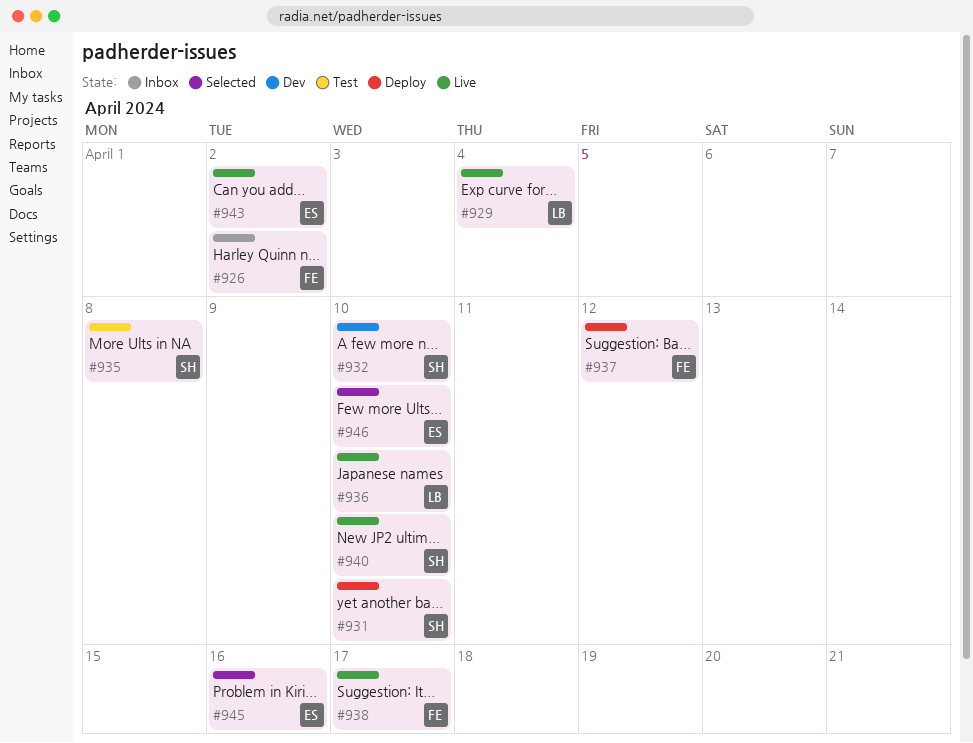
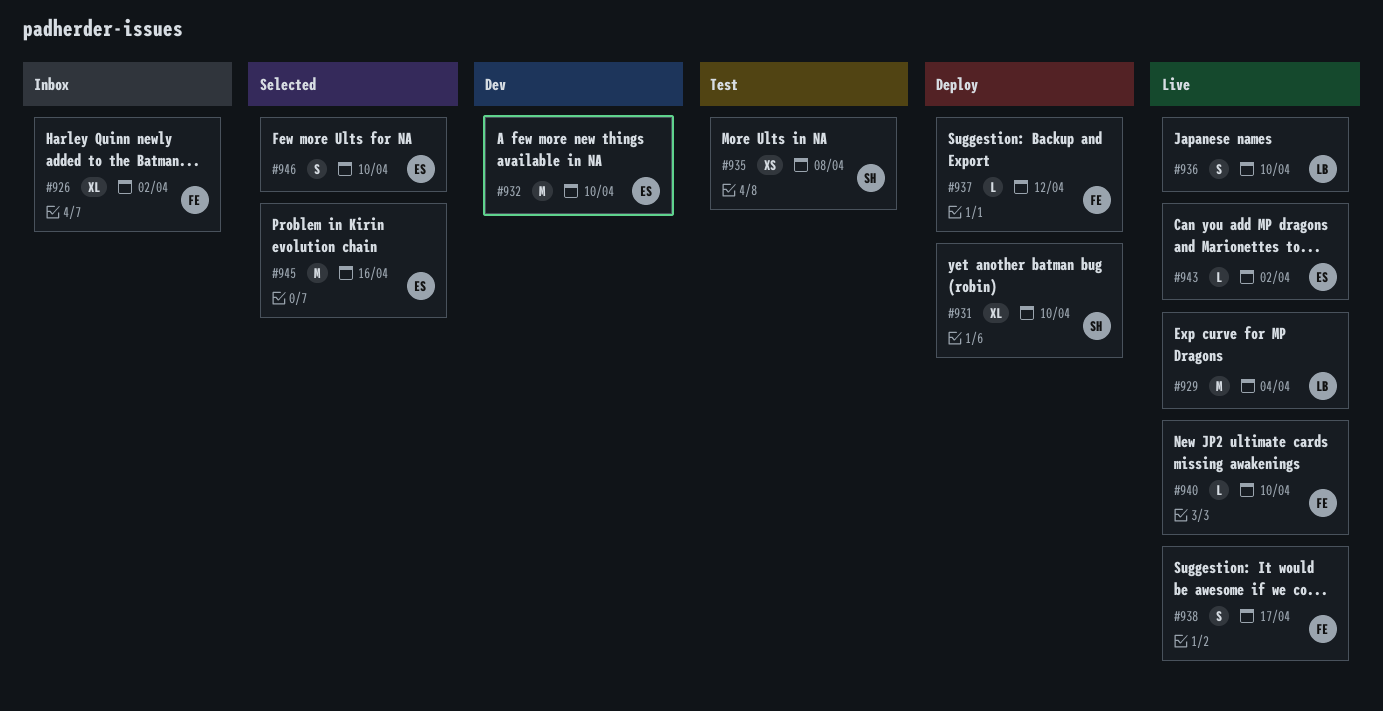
#932, owner: SH -> ES
#940, owner: SH -> FE

